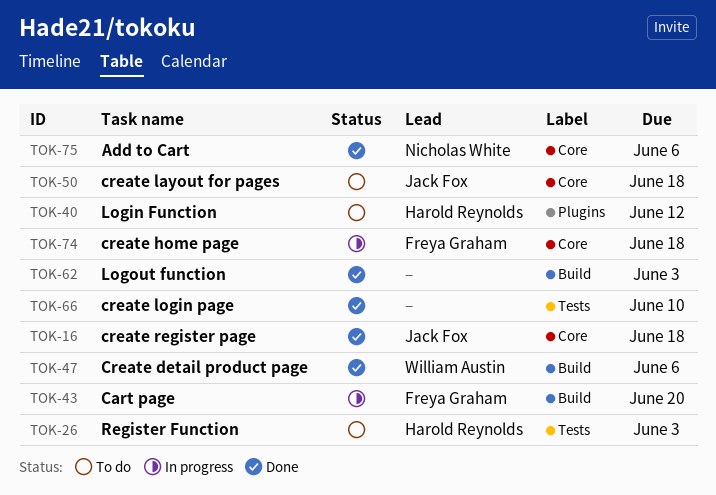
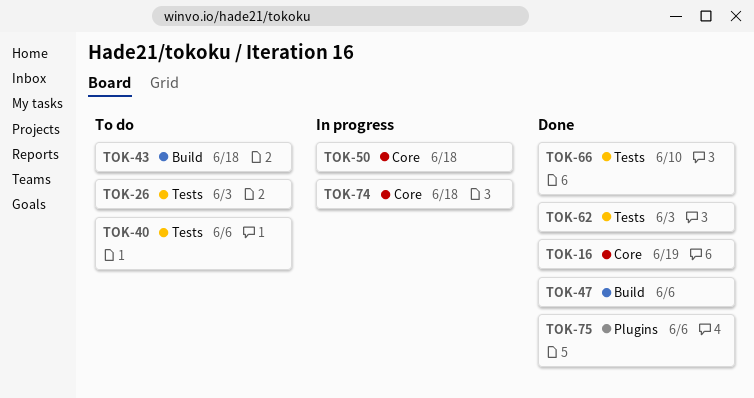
TOK-16, due: Jun 18 -> Jun 19
TOK-40, label: Plugins -> Tests
TOK-40, due: Jun 12 -> Jun 6
TOK-43, status: In progress -> To do
TOK-43, due: Jun 20 -> Jun 18
TOK-50, status: To do -> In progress
TOK-62, label: Build -> Tests
TOK-75, label: Core -> Plugins

